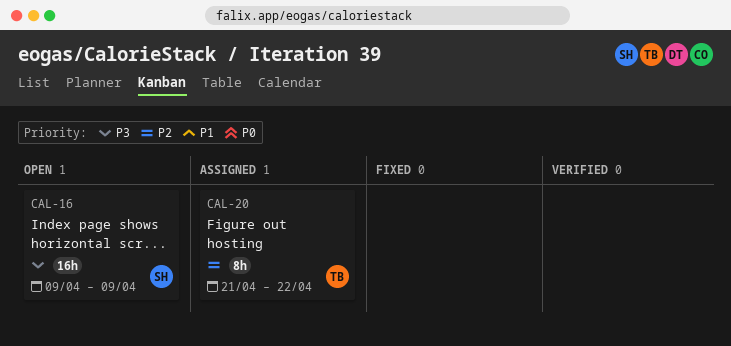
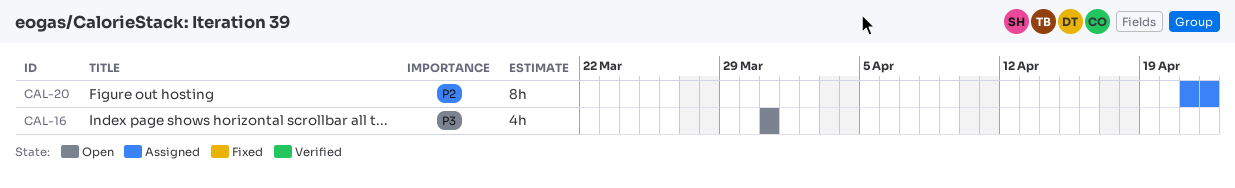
CAL-16, estimate: 16h -> 4h
CAL-16, start: Apr 9 -> Mar 31
CAL-16, due: Apr 9 -> Mar 31

